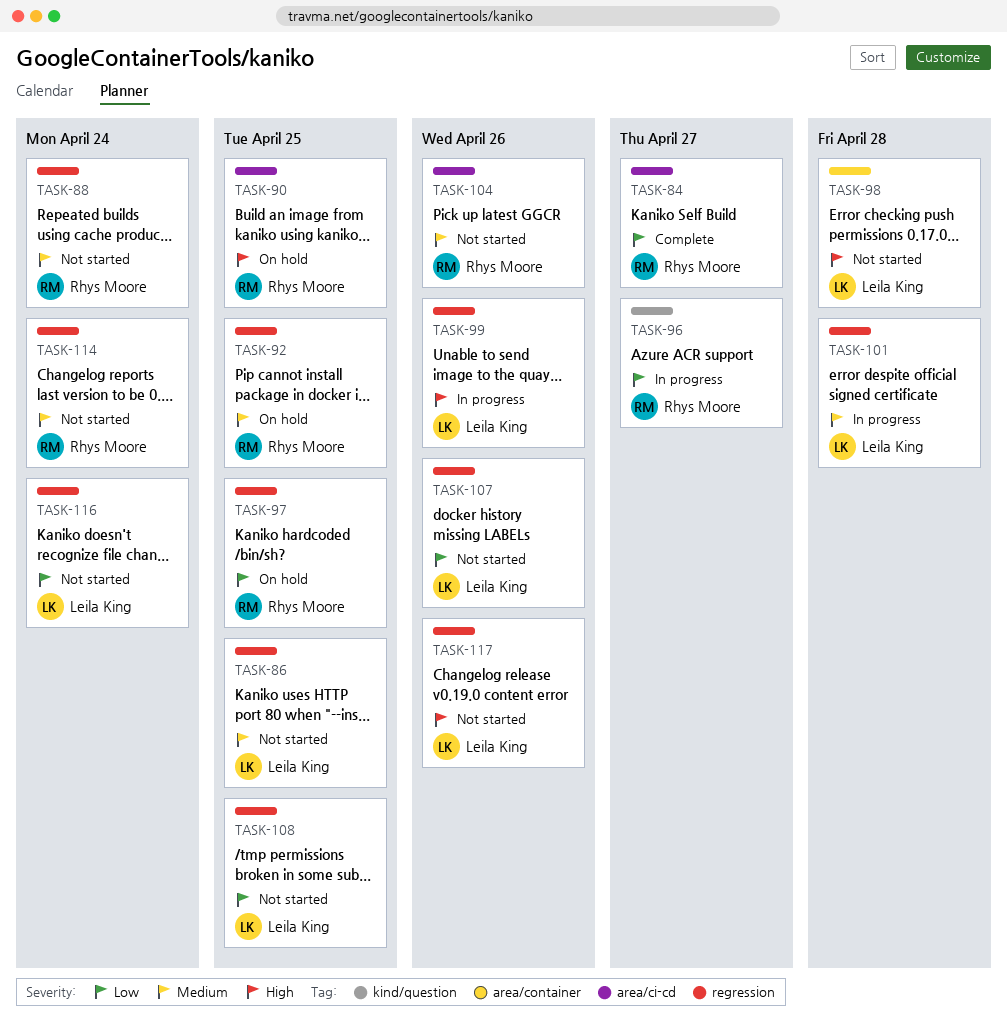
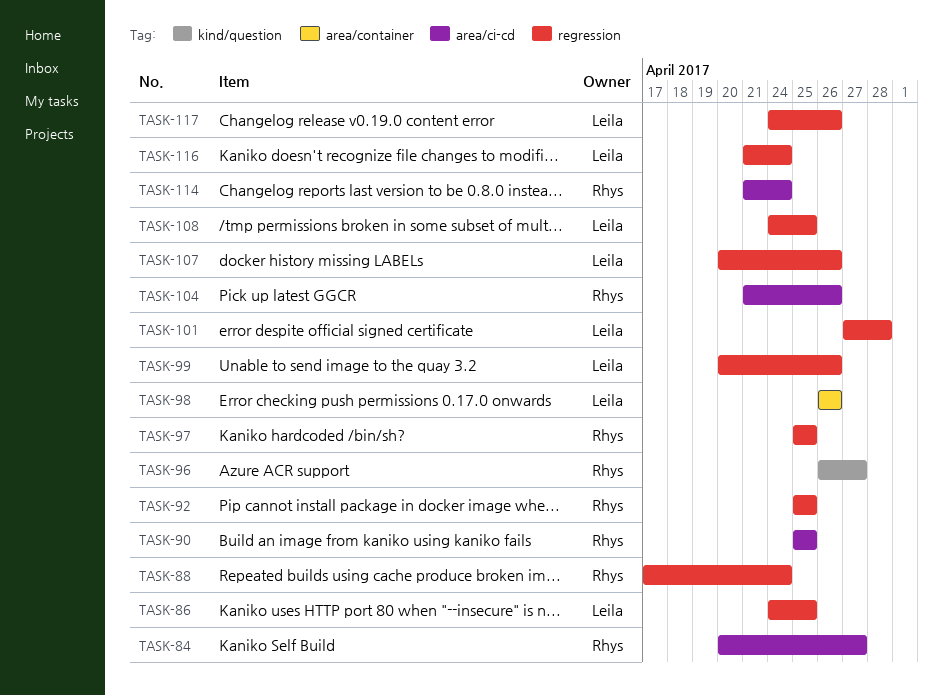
TASK-98, due: Apr 28 -> Apr 26
TASK-114, label: regression -> area/ci-cd

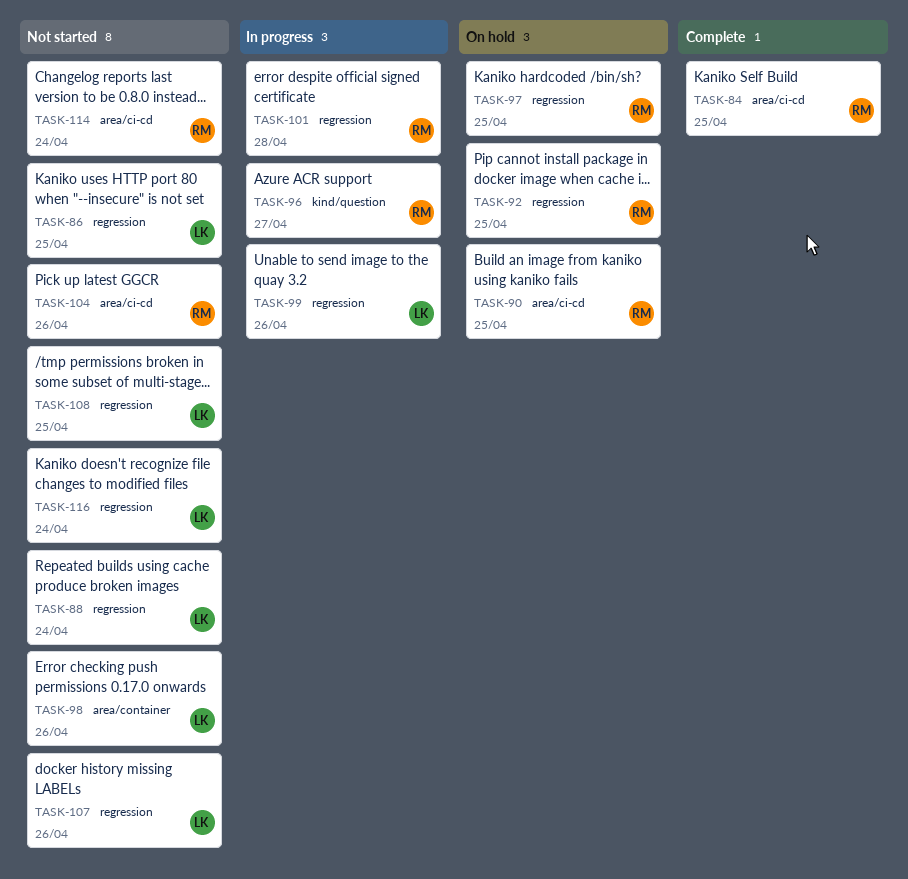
TASK-84, due: Apr 27 -> Apr 25
TASK-88, owner: Rhys -> Leila
TASK-101, owner: Leila -> Rhys
TASK-117: present -> none

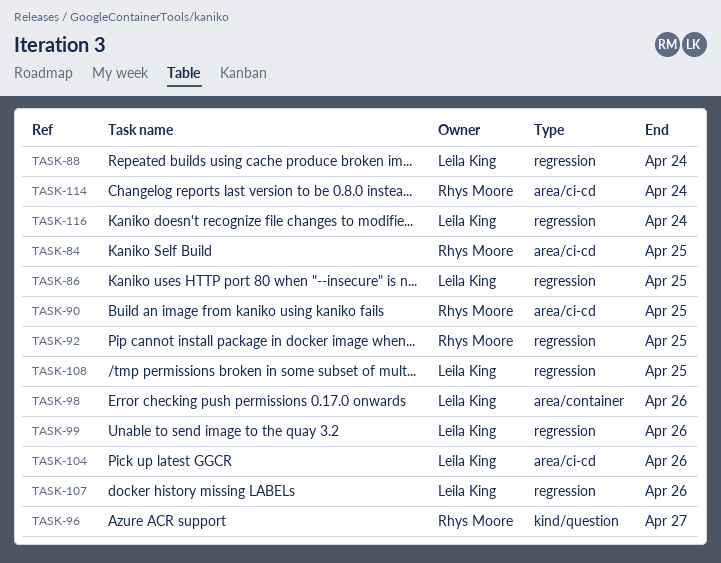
TASK-97: present -> none
TASK-101: present -> none
TASK-104, owner: Rhys Moore -> Leila King

